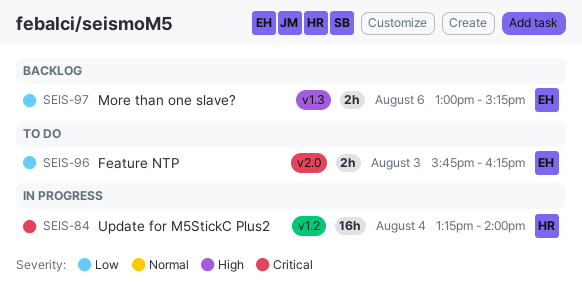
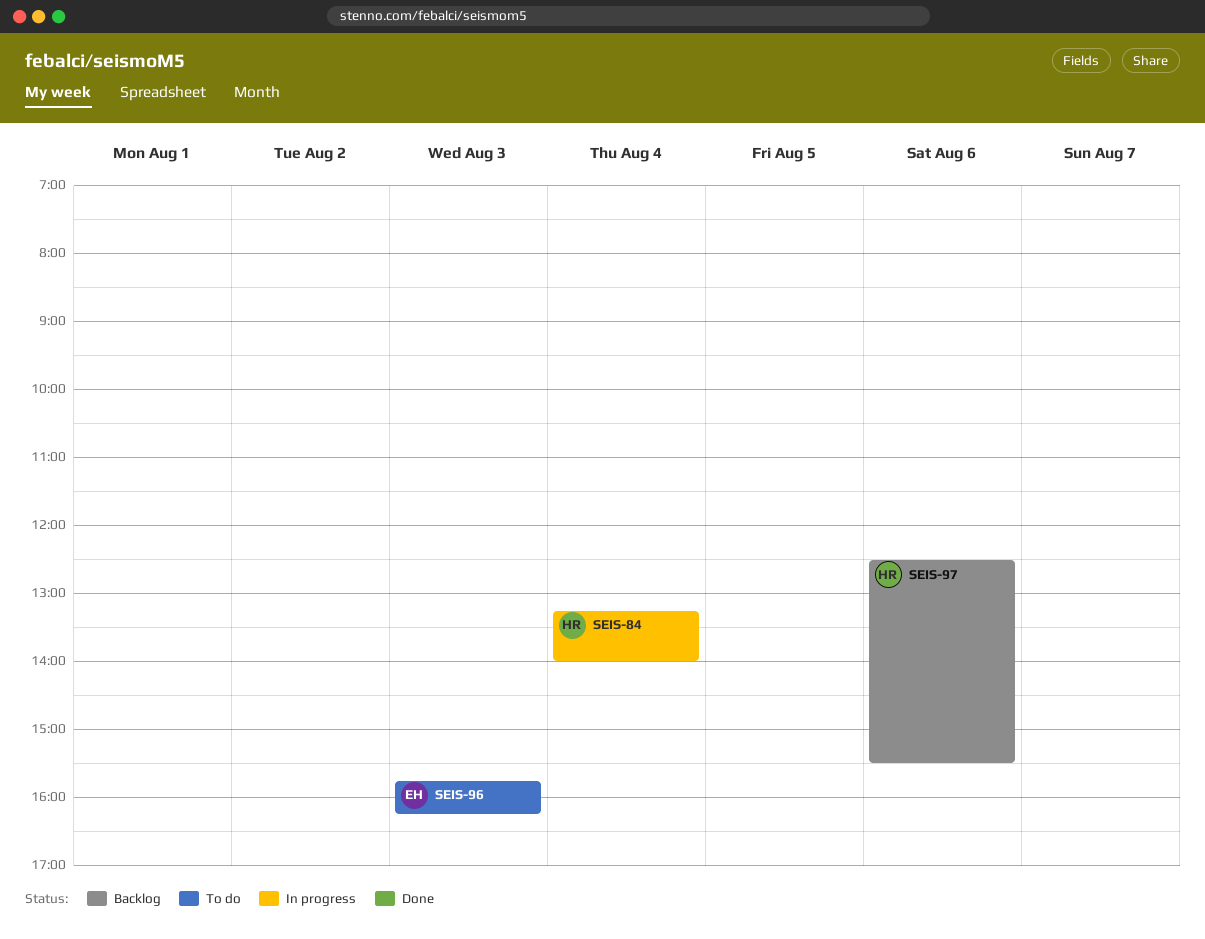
SEIS-97, owner: EH -> HR
SEIS-97, begins: 13:00 -> 12:30
SEIS-97, ends: 15:15 -> 15:30

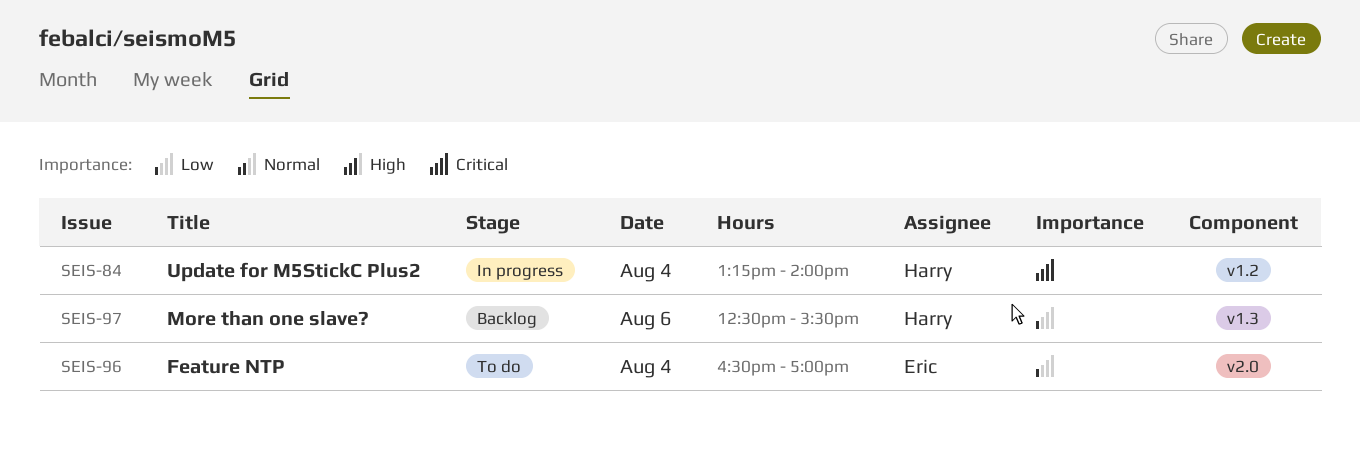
SEIS-96, day: Aug 3 -> Aug 4
SEIS-96, begins: 15:45 -> 16:30
SEIS-96, ends: 16:15 -> 17:00

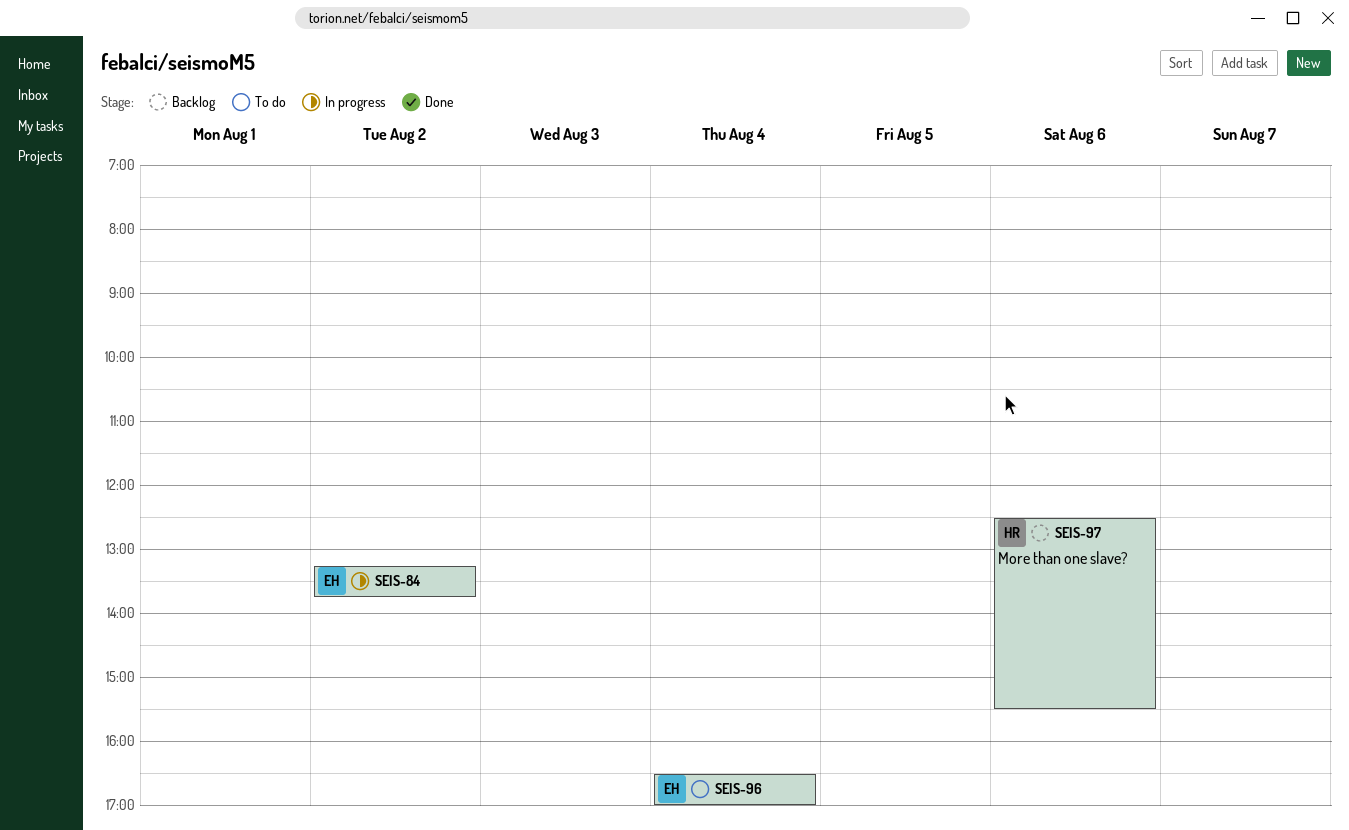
SEIS-84, owner: Harry -> Eric
SEIS-84, day: Aug 4 -> Aug 2
SEIS-84, ends: 14:00 -> 13:45

